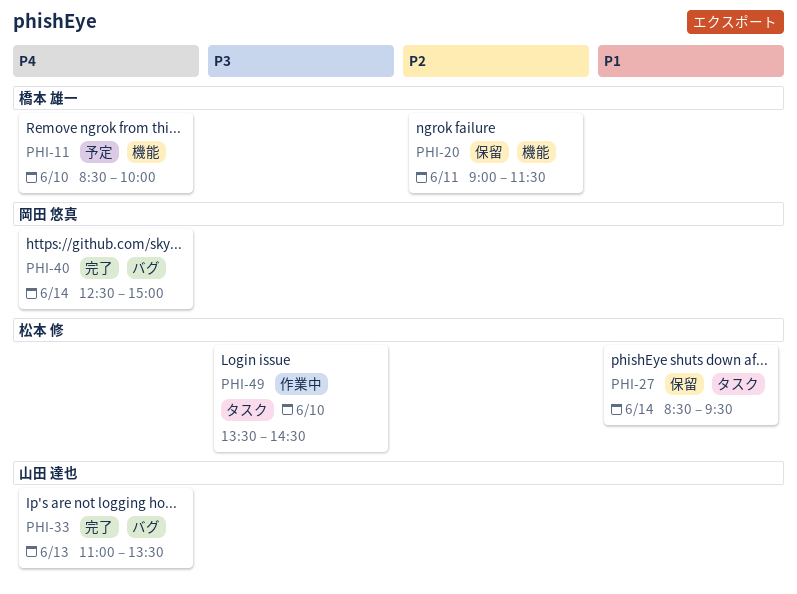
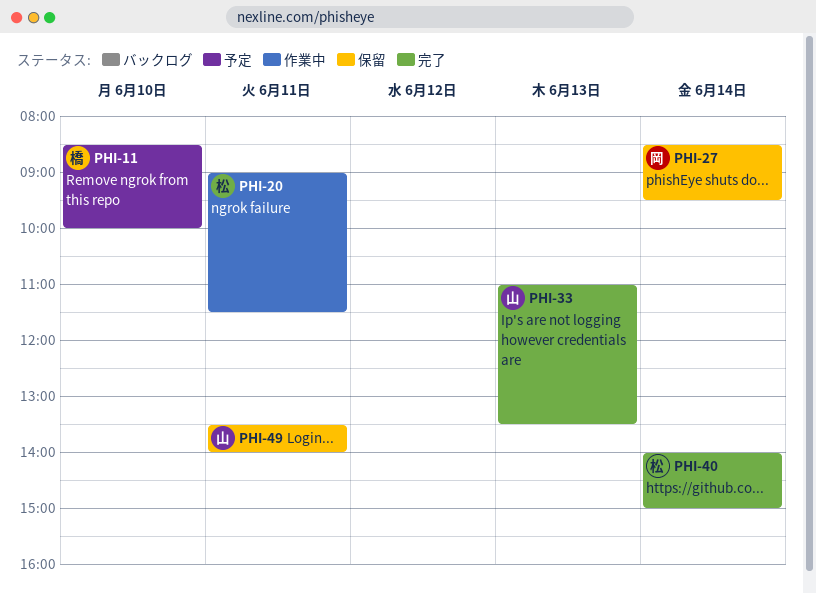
PHI-20, status: 保留 -> 作業中
PHI-20, owner: 橋本 雄一 -> 松本 修
PHI-27, owner: 松本 修 -> 岡田 悠真
PHI-40, owner: 岡田 悠真 -> 松本 修
PHI-40, begins: 12:30 -> 14:00
PHI-49, status: 作業中 -> 保留
PHI-49, owner: 松本 修 -> 山田 達也
PHI-49, day: Jun 10 -> Jun 11
PHI-49, ends: 14:30 -> 14:00

